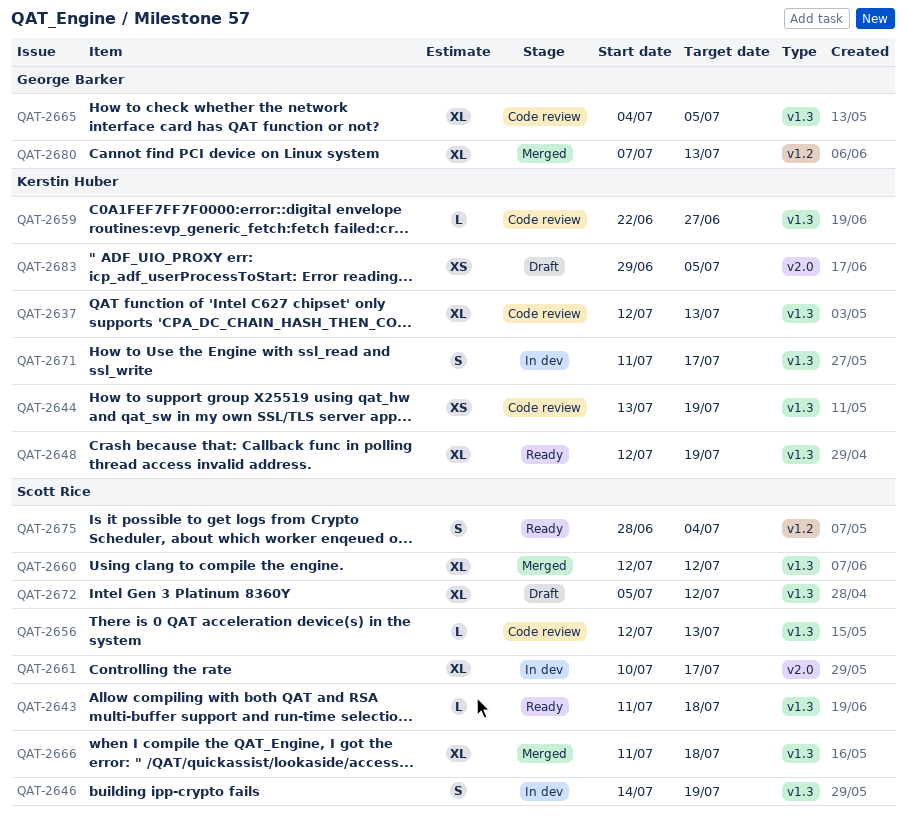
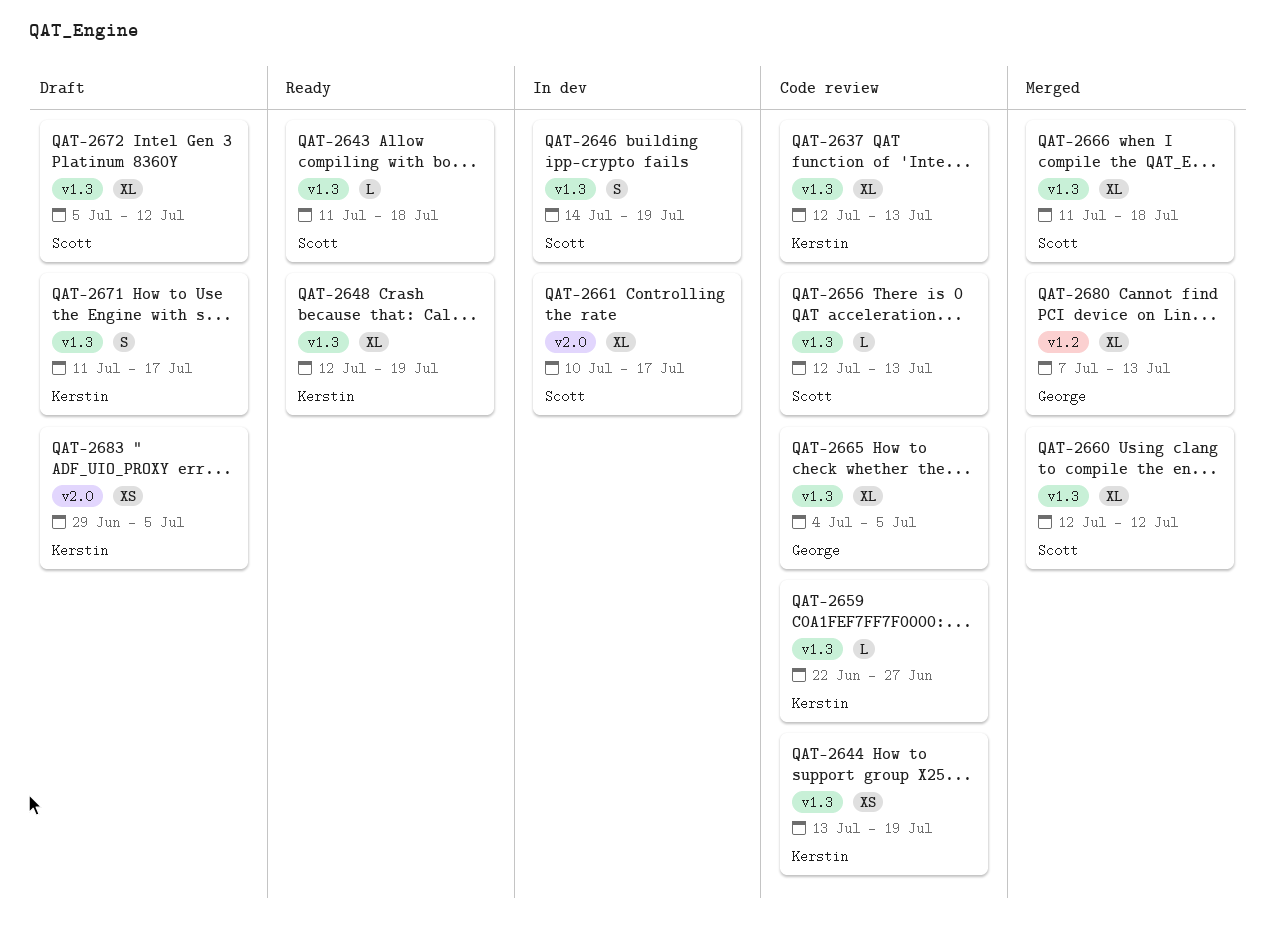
QAT-2671, status: In dev -> Draft
QAT-2675: present -> none

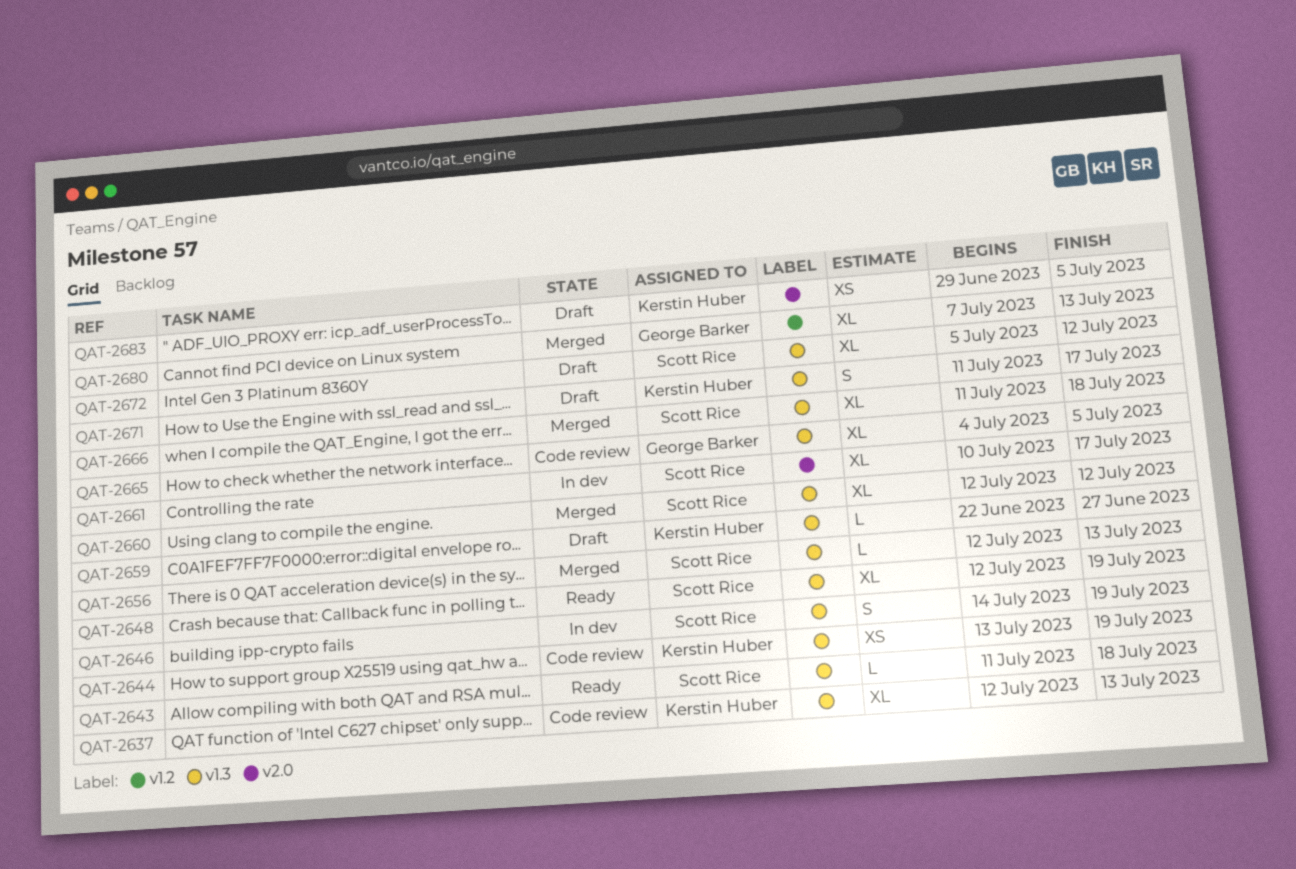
QAT-2648, owner: Kerstin Huber -> Scott Rice
QAT-2656, status: Code review -> Merged
QAT-2659, status: Code review -> Draft

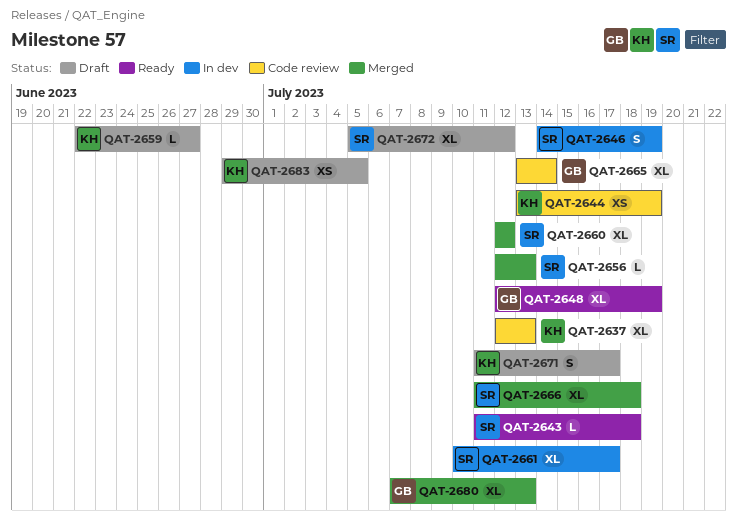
QAT-2648, owner: Scott Rice -> George Barker
QAT-2665, start: Jul 4 -> Jul 13
QAT-2665, due: Jul 5 -> Jul 14

